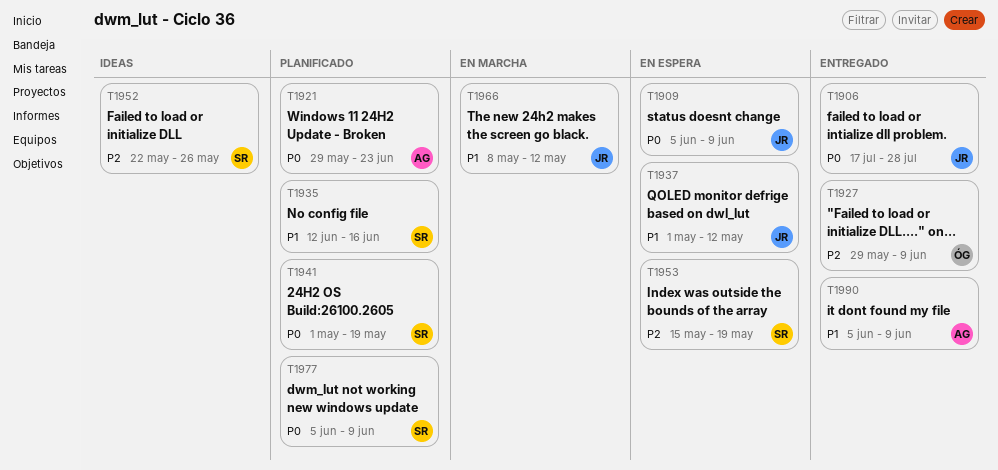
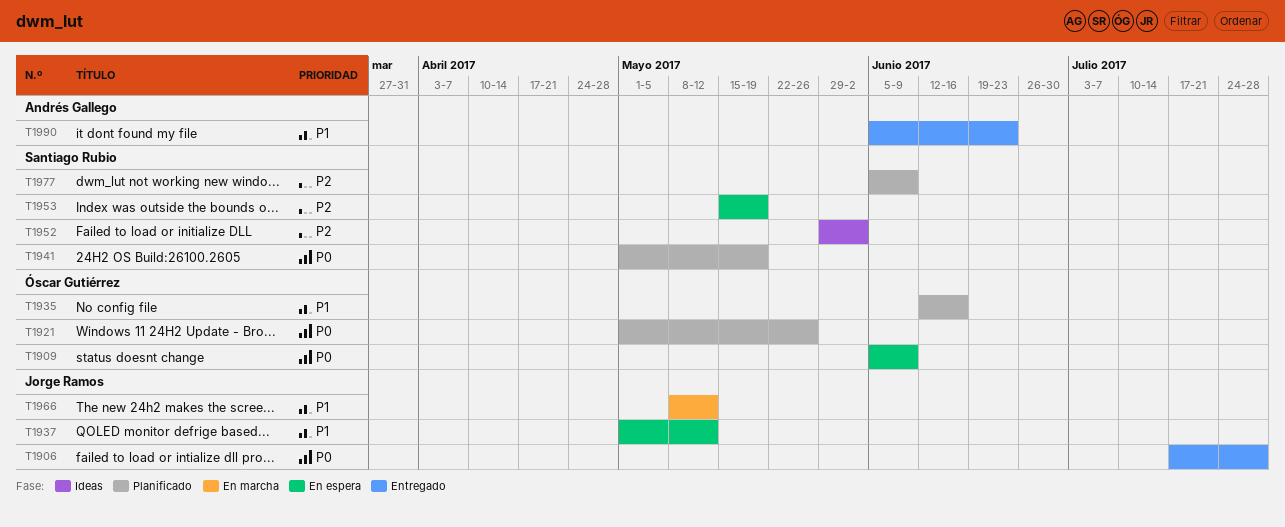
T1909, owner: Jorge Ramos -> Óscar Gutiérrez
T1921, owner: Andrés Gallego -> Óscar Gutiérrez
T1921, start: May 29 -> May 1
T1921, due: Jun 23 -> May 26
T1927: present -> none
T1935, owner: Santiago Rubio -> Óscar Gutiérrez
T1952, start: May 22 -> May 29
T1952, due: May 26 -> Jun 2
T1977, priority: P0 -> P2
T1990, due: Jun 9 -> Jun 23

